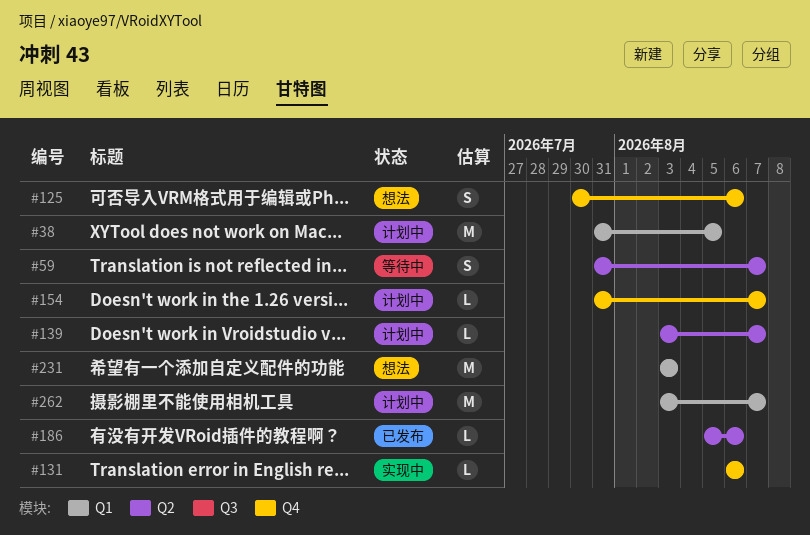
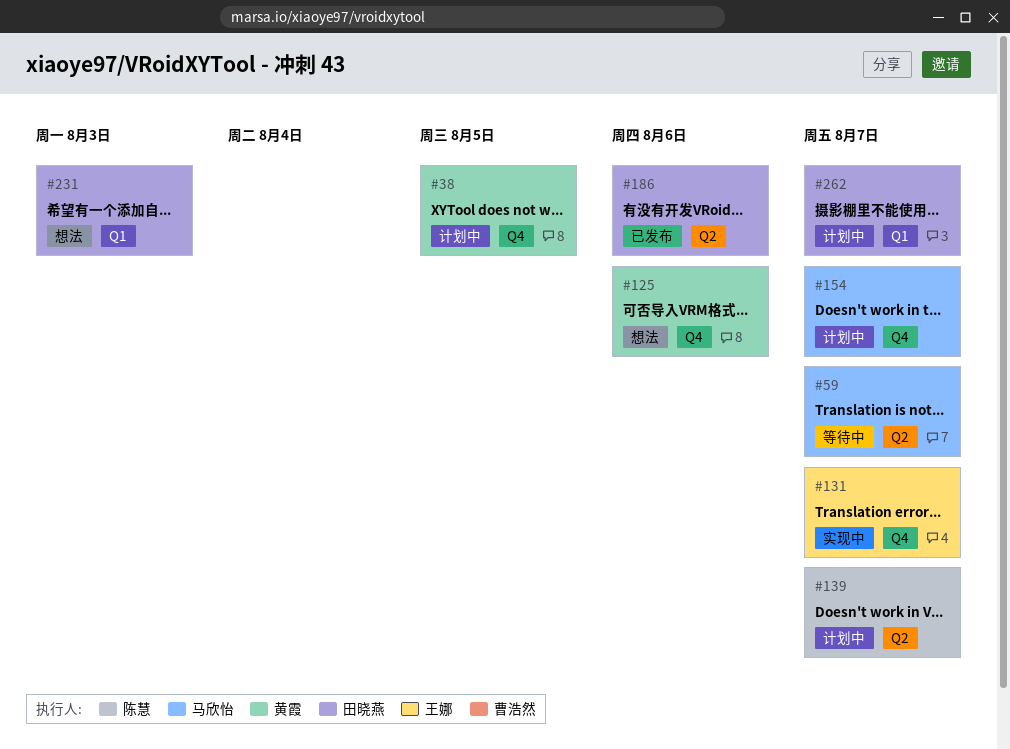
#38, label: Q1 -> Q4
#131, due: Aug 6 -> Aug 7

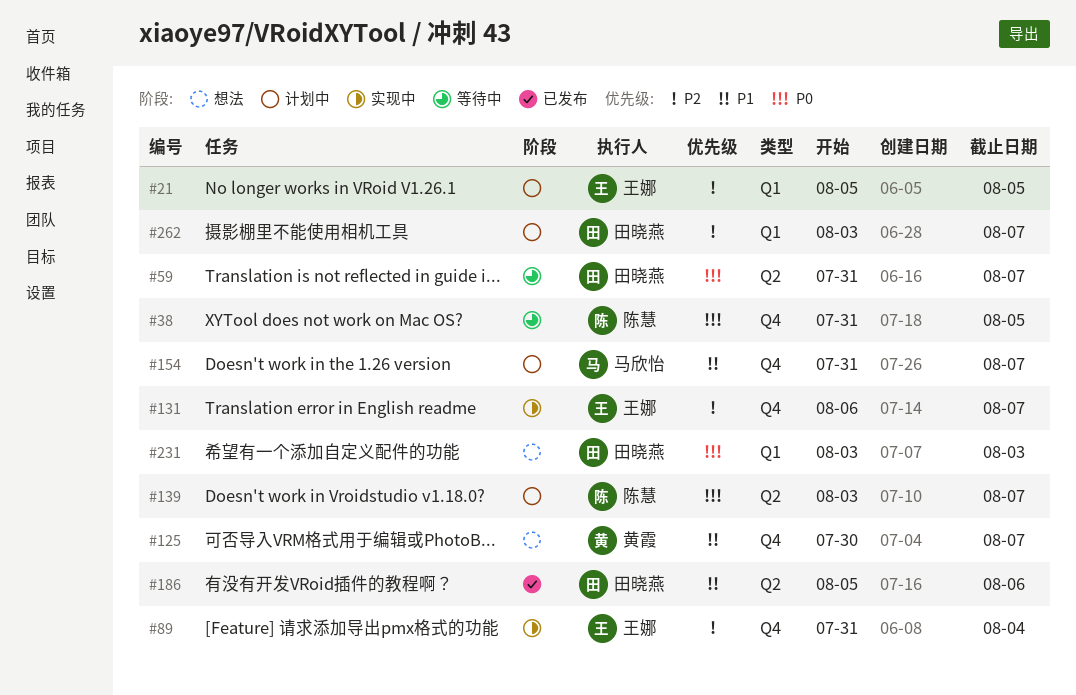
#21: none -> present
#38, status: 计划中 -> 等待中
#38, owner: 黄霞 -> 陈慧
#59, owner: 马欣怡 -> 田晓燕
#89: none -> present
#125, due: Aug 6 -> Aug 7

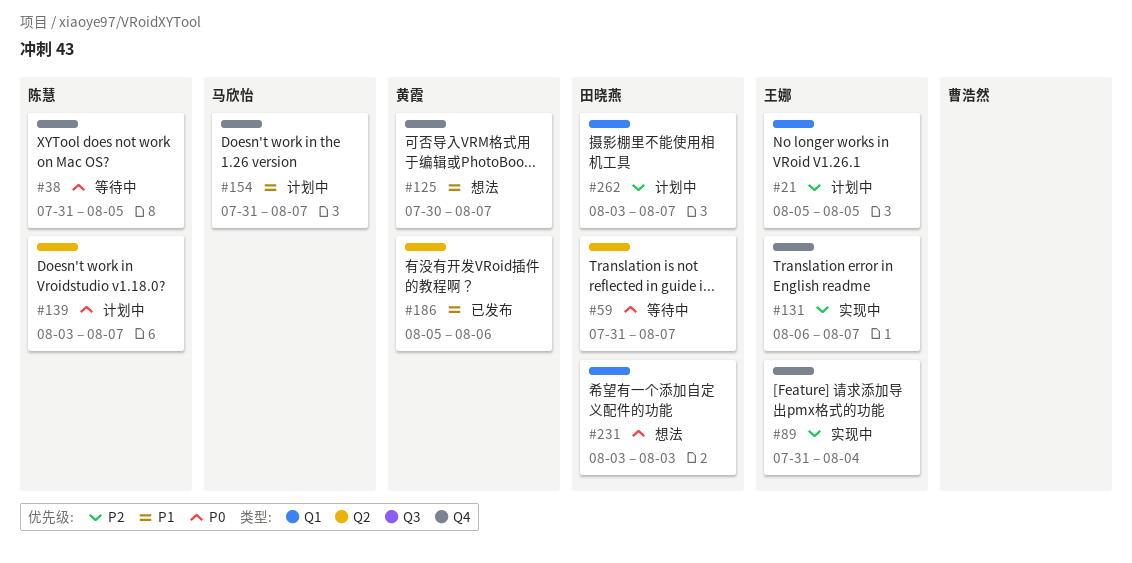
#186, owner: 田晓燕 -> 黄霞

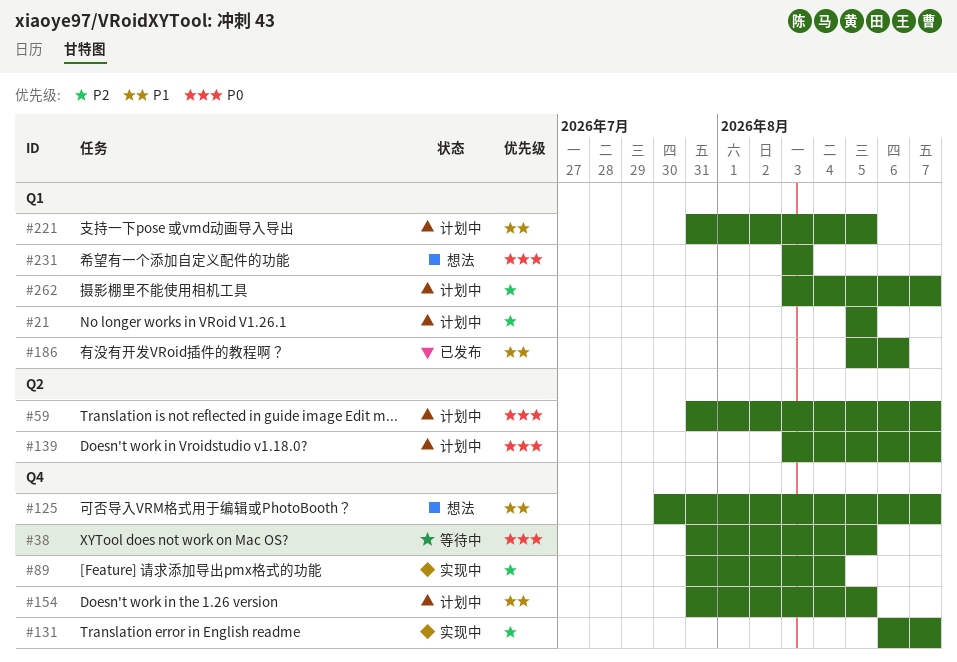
#59, status: 等待中 -> 计划中
#154, due: Aug 7 -> Aug 5
#186, label: Q2 -> Q1
#221: none -> present

